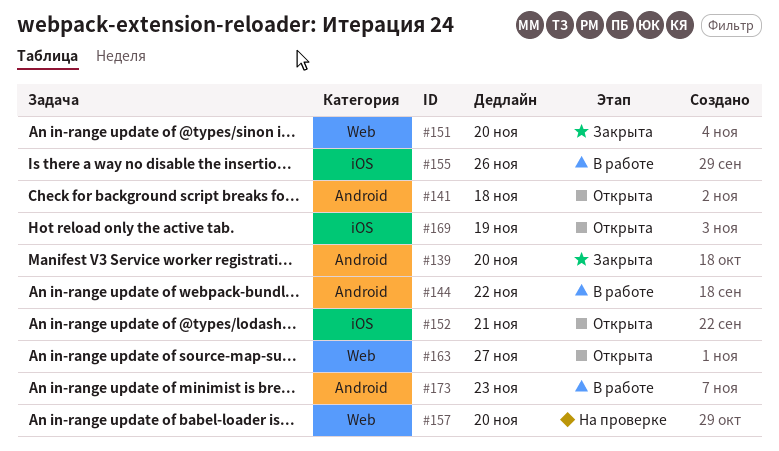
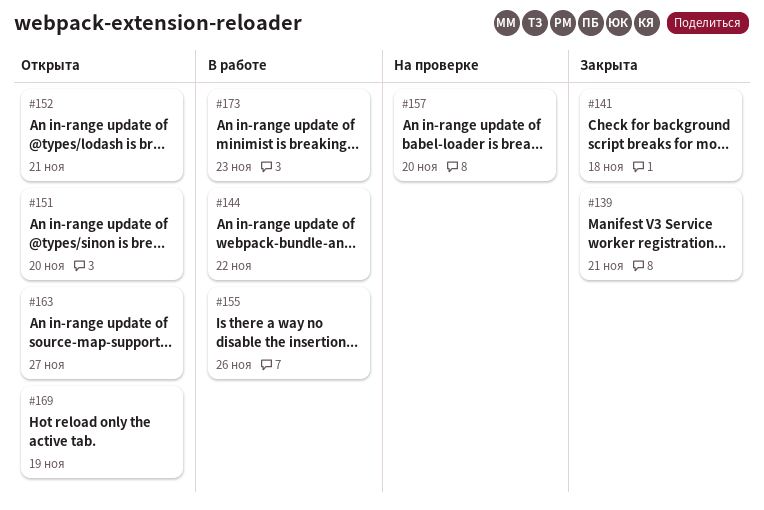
#139, due: Nov 20 -> Nov 21
#141, status: Открыта -> Закрыта
#151, status: Закрыта -> Открыта

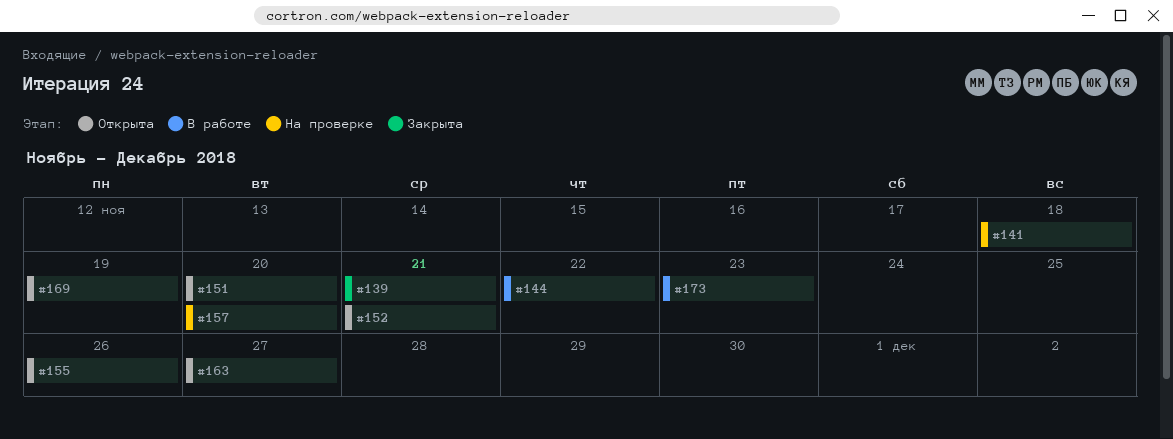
#141, status: Закрыта -> На проверке
#155, status: В работе -> Открыта

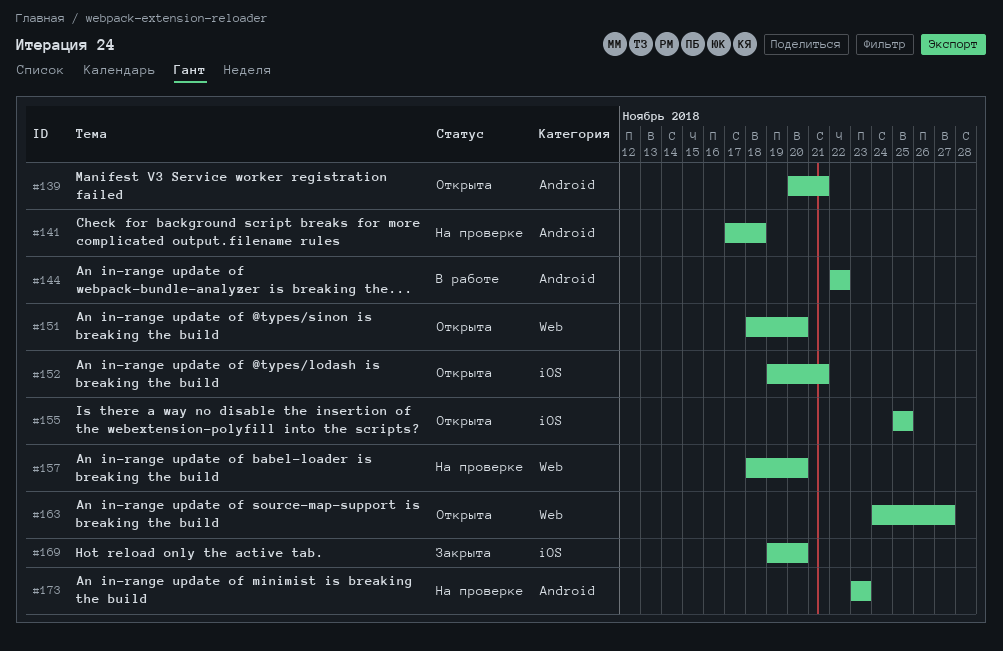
#139, status: Закрыта -> Открыта
#155, due: Nov 26 -> Nov 25
#169, status: Открыта -> Закрыта
#169, due: Nov 19 -> Nov 20
#173, status: В работе -> На проверке

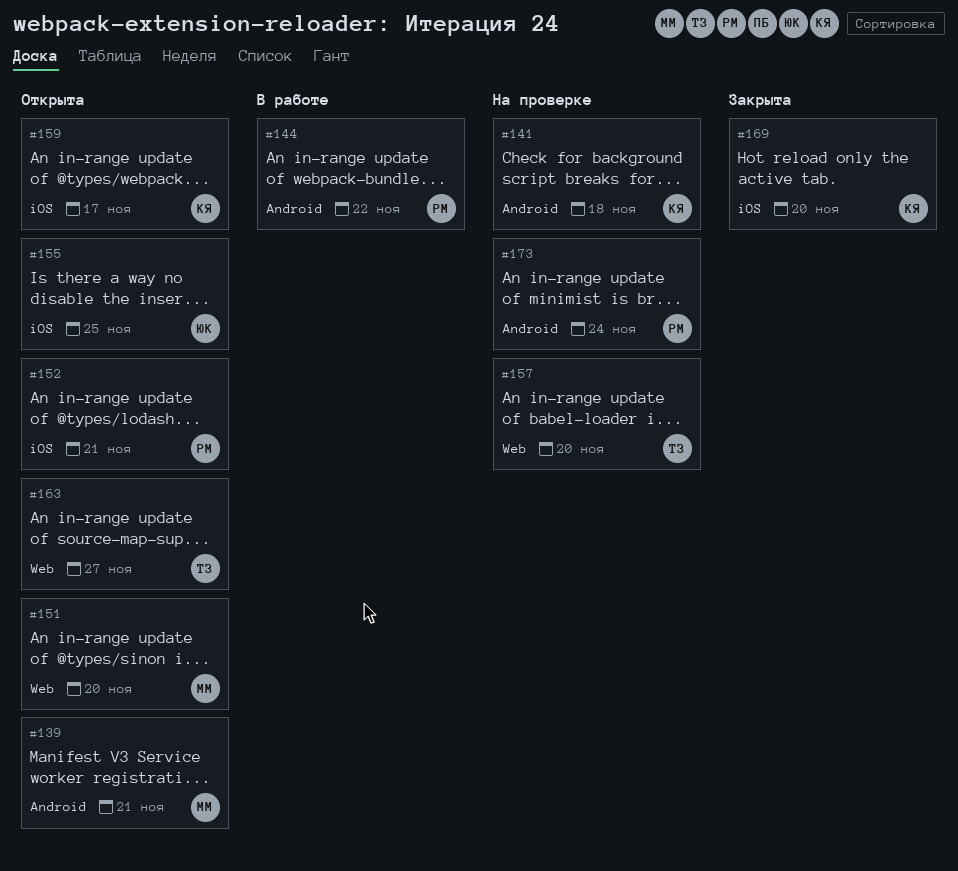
#159: none -> present
#173, due: Nov 23 -> Nov 24

